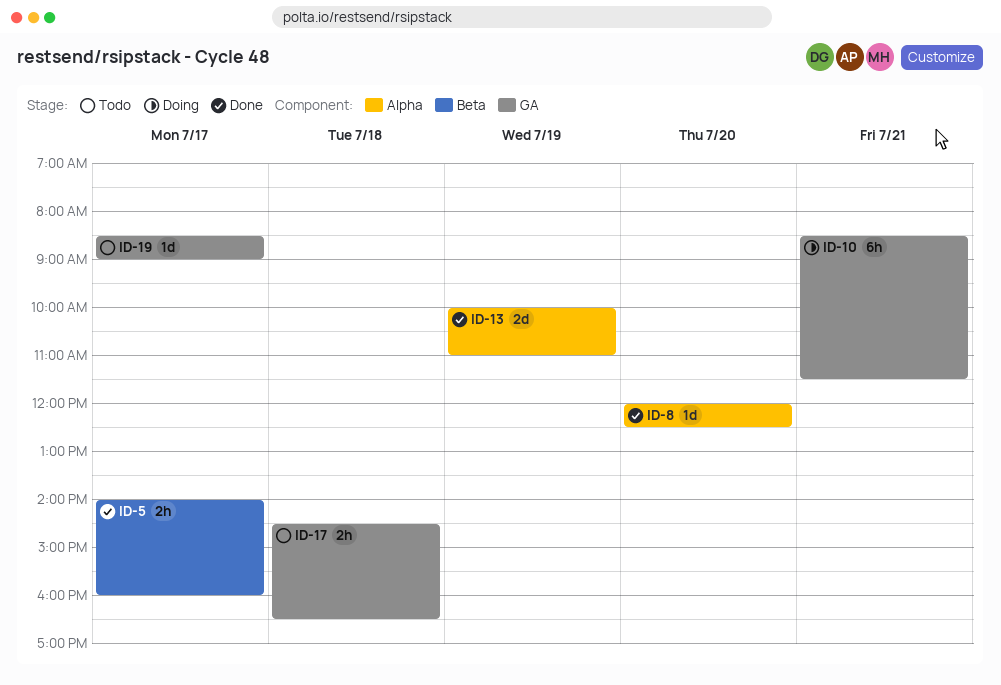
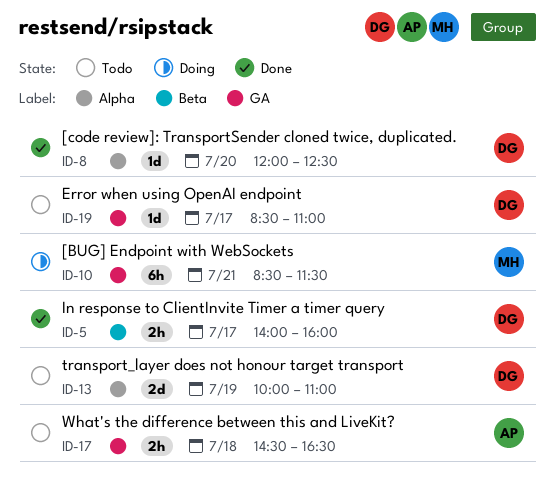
ID-13, status: Done -> Todo
ID-19, ends: 09:00 -> 11:00

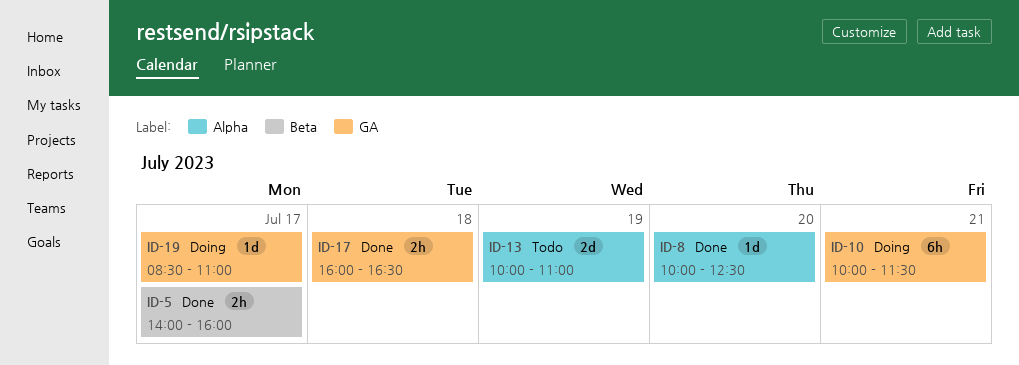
ID-8, begins: 12:00 -> 10:00
ID-10, begins: 08:30 -> 10:00
ID-17, status: Todo -> Done
ID-17, begins: 14:30 -> 16:00
ID-19, status: Todo -> Doing

